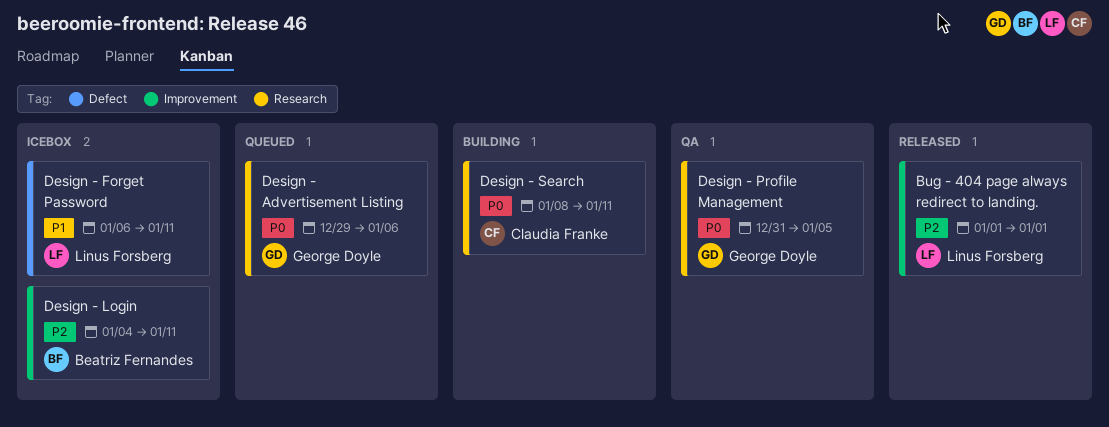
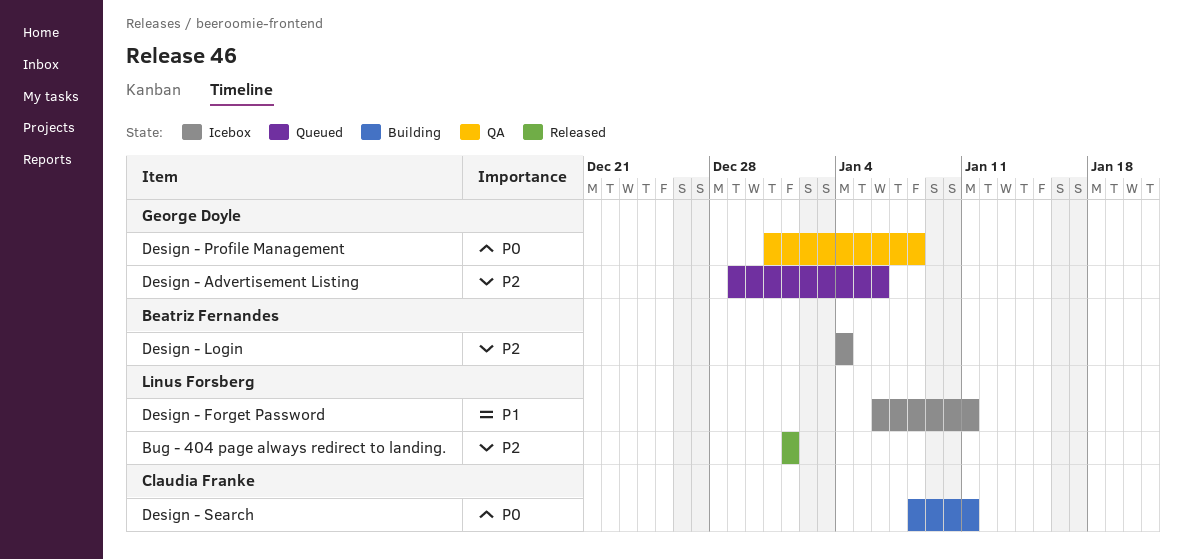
Design - Advertisement Listing, priority: P0 -> P2
Design - Login, due: Jan 11 -> Jan 4
Design - Profile Management, due: Jan 5 -> Jan 8

